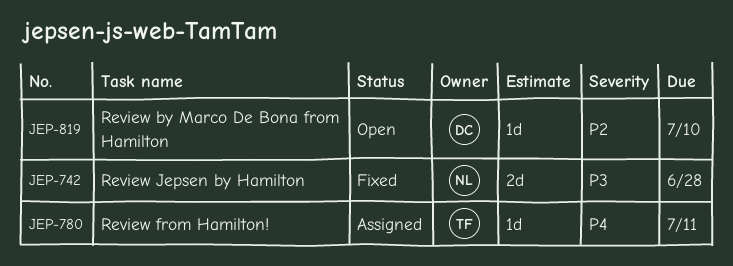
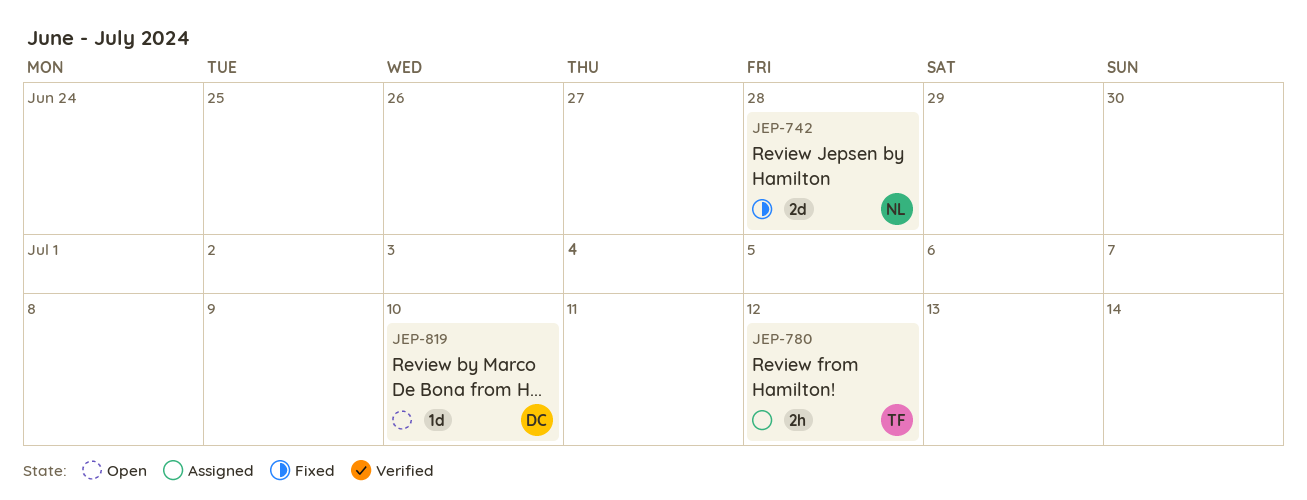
JEP-780, estimate: 1d -> 2h
JEP-780, due: Jul 11 -> Jul 12

